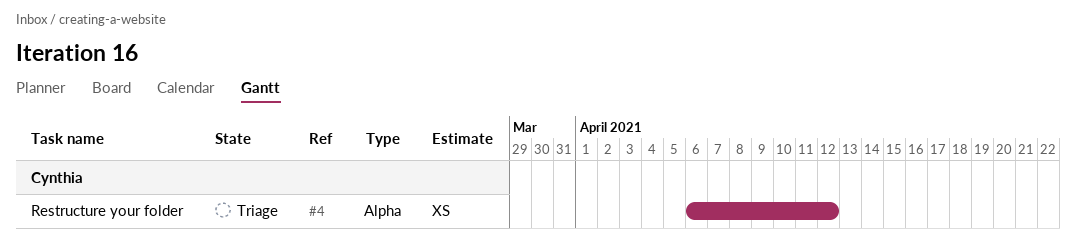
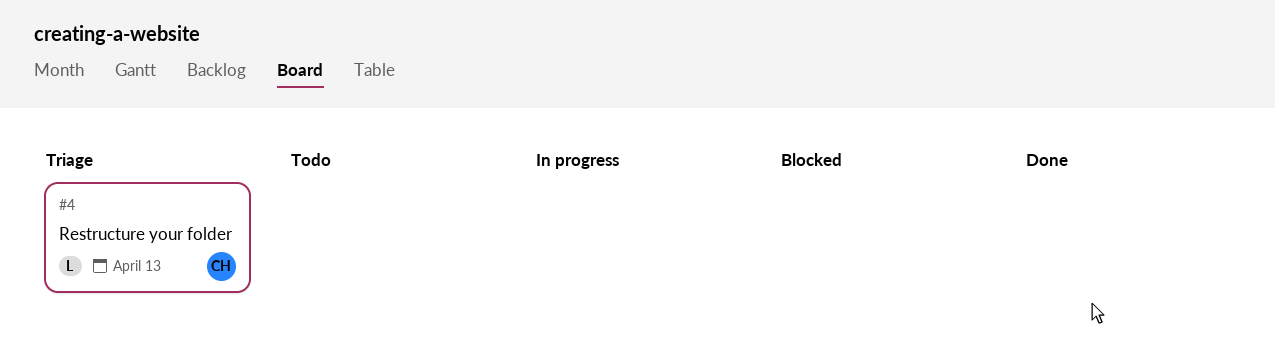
#4, estimate: XS -> L
#4, due: Apr 12 -> Apr 13

